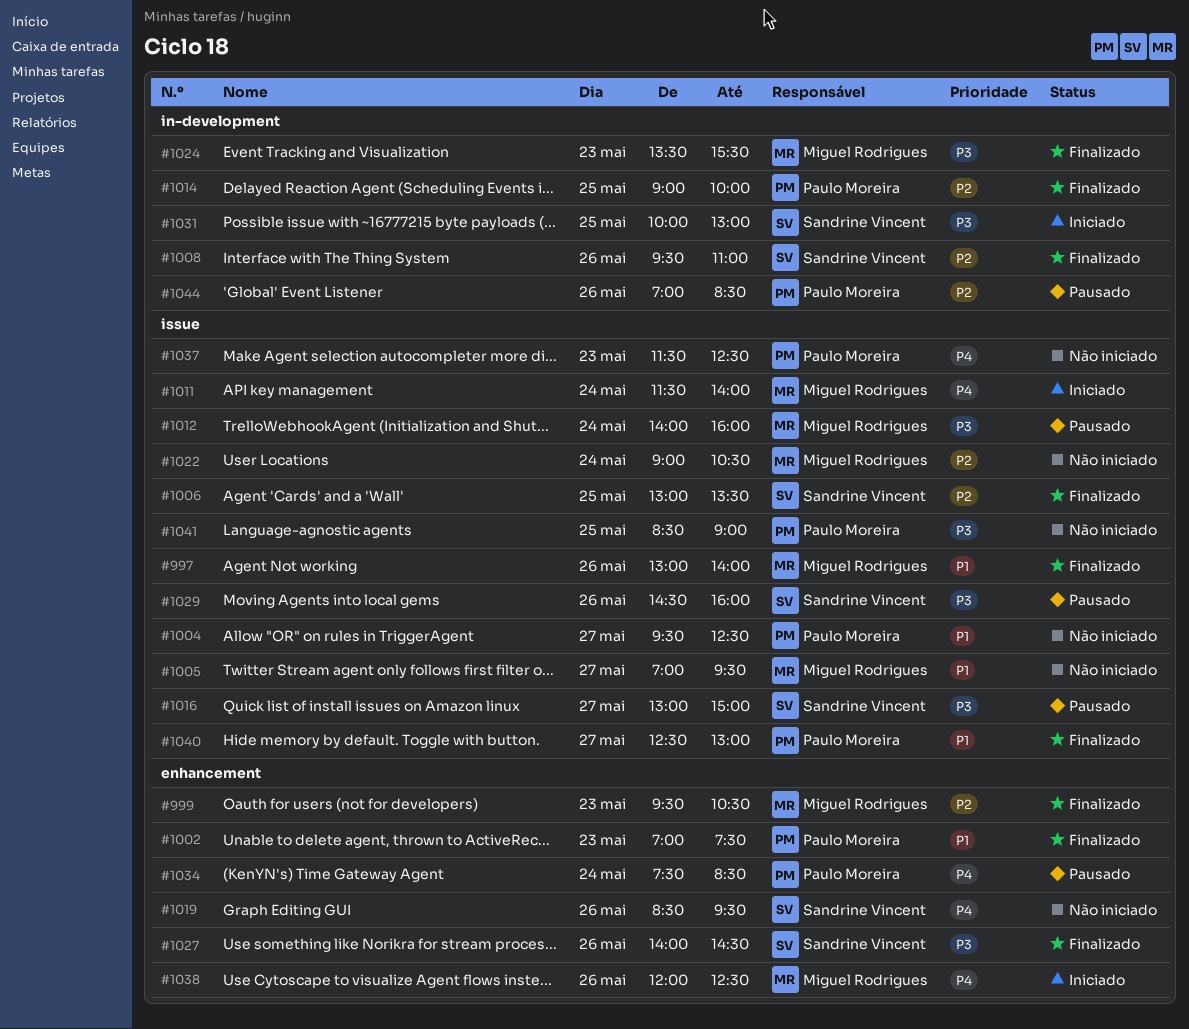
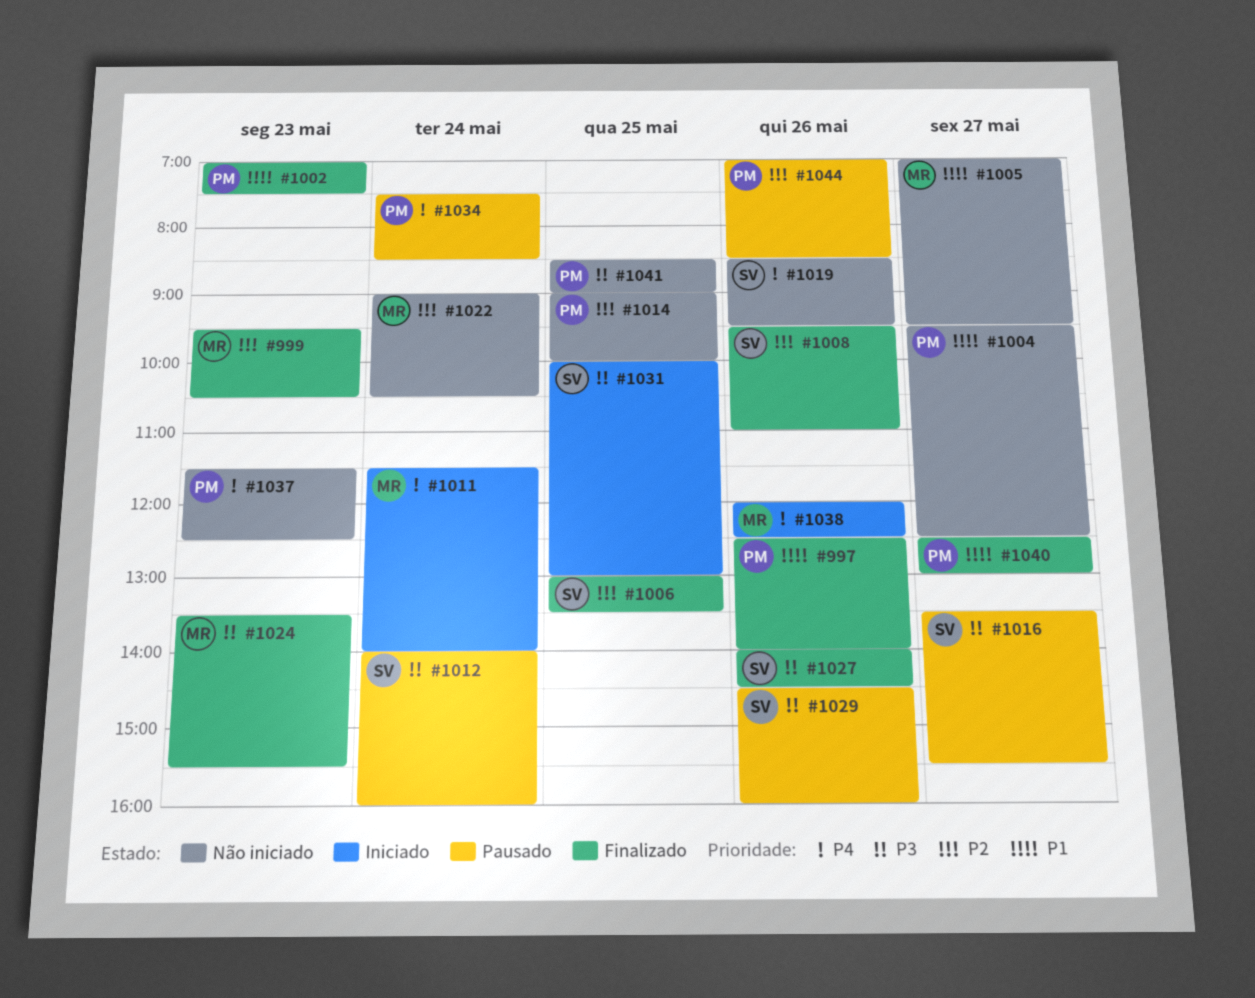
#997, owner: Miguel Rodrigues -> Paulo Moreira
#997, begins: 13:00 -> 12:30
#1012, owner: Miguel Rodrigues -> Sandrine Vincent
#1014, status: Finalizado -> Não iniciado
#1016, begins: 13:00 -> 13:30
#1016, ends: 15:00 -> 15:30

